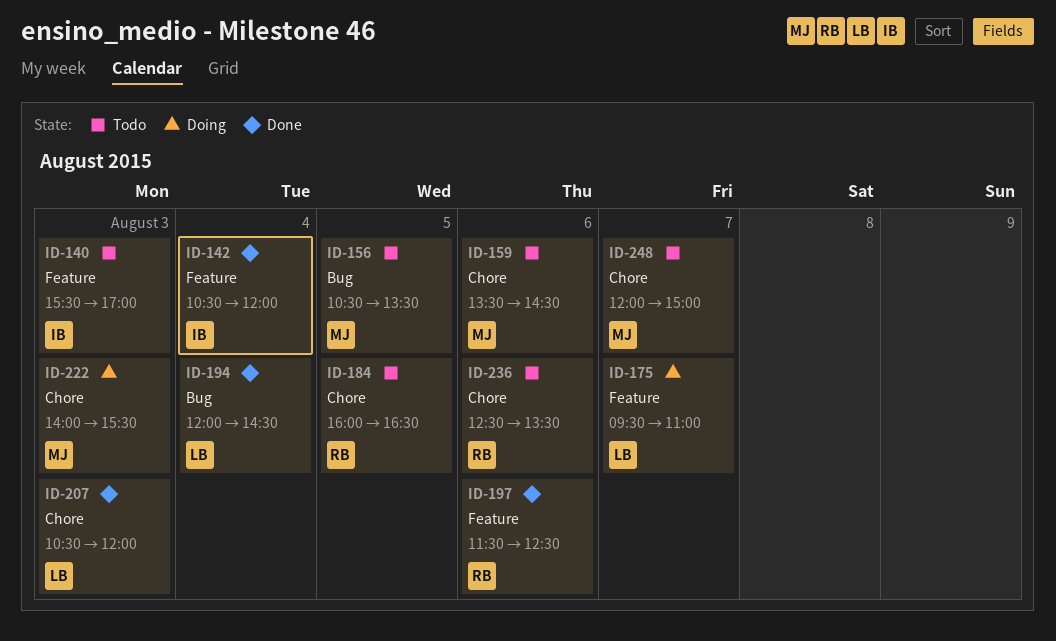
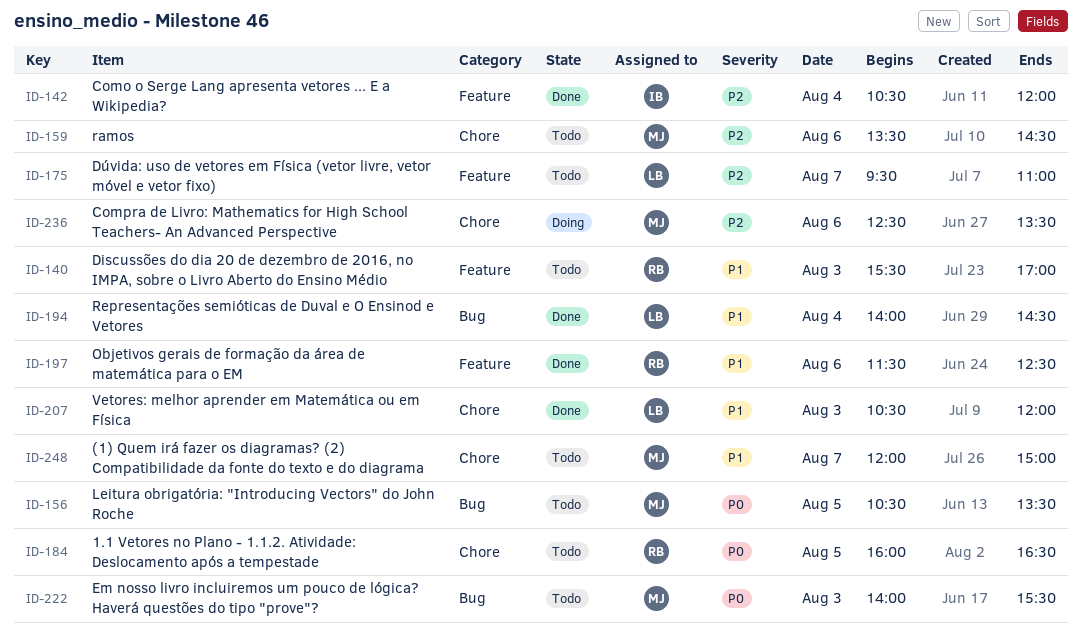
ID-140, owner: IB -> RB
ID-175, status: Doing -> Todo
ID-194, begins: 12:00 -> 14:00
ID-222, status: Doing -> Todo
ID-222, label: Chore -> Bug
ID-236, status: Todo -> Doing
ID-236, owner: RB -> MJ

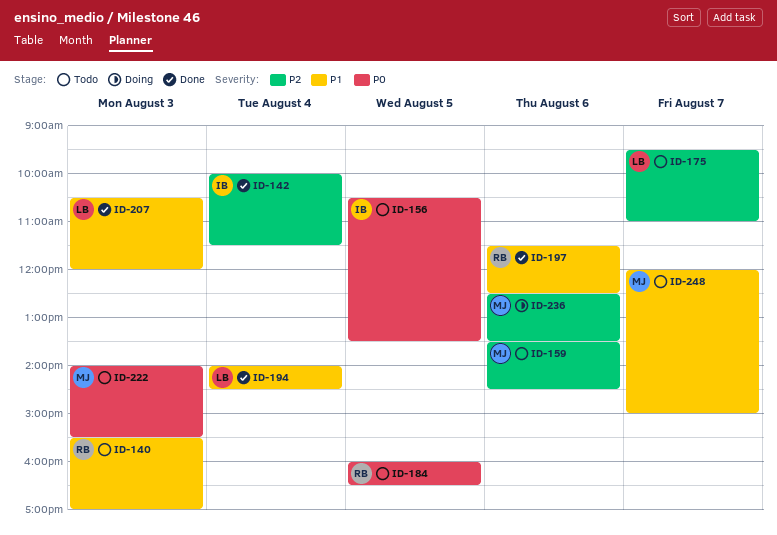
ID-142, begins: 10:30 -> 10:00
ID-142, ends: 12:00 -> 11:30
ID-156, owner: MJ -> IB

